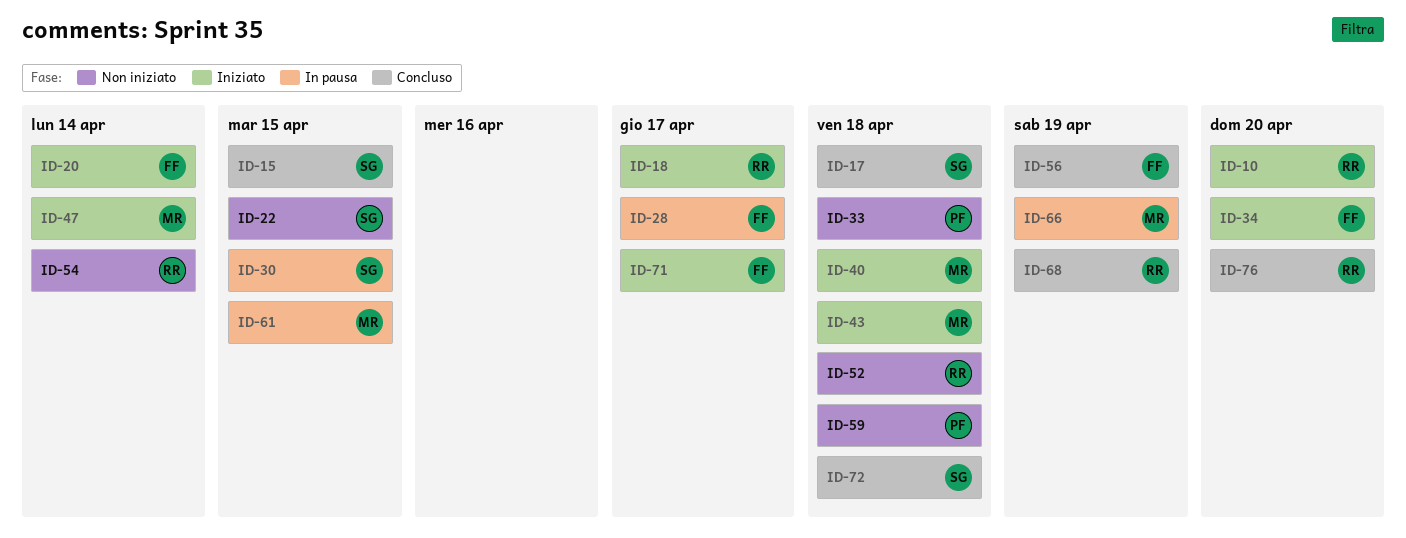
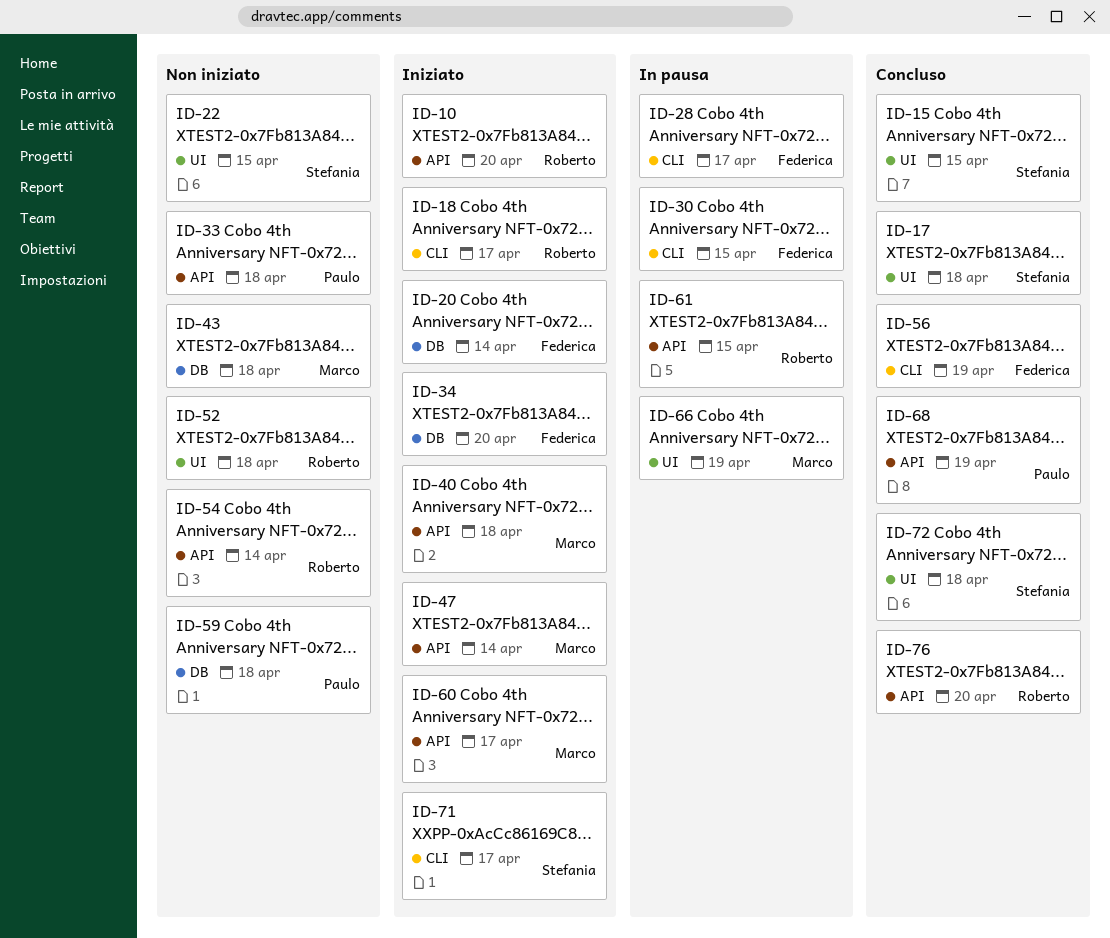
ID-30, owner: Stefania -> Federica
ID-43, status: Iniziato -> Non iniziato
ID-60: none -> present
ID-61, owner: Marco -> Roberto
ID-68, owner: Roberto -> Paulo
ID-71, owner: Federica -> Stefania

